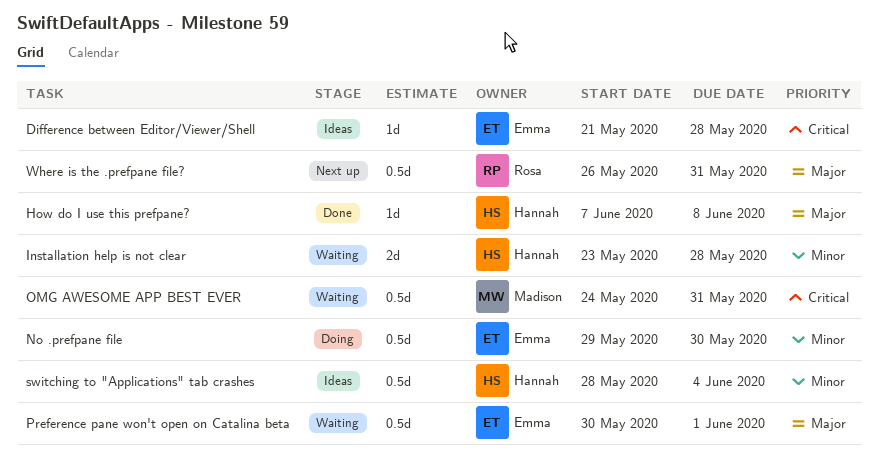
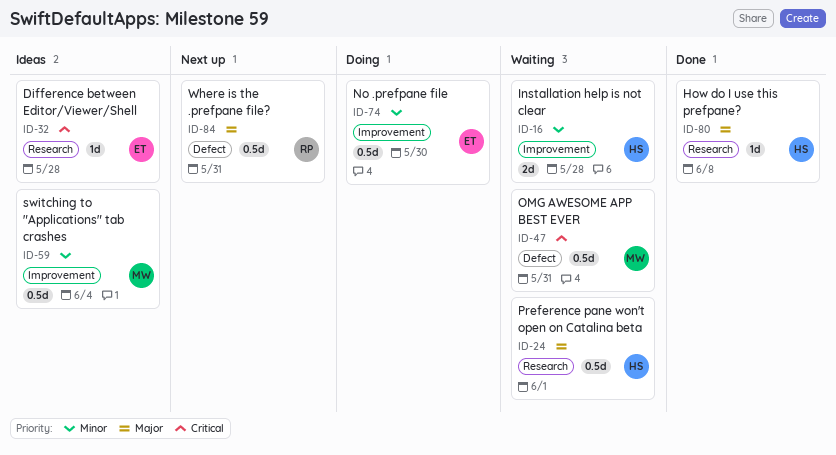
Preference pane won't open on Catalina beta, owner: Emma -> Hannah
switching to "Applications" tab crashes, owner: Hannah -> Madison

